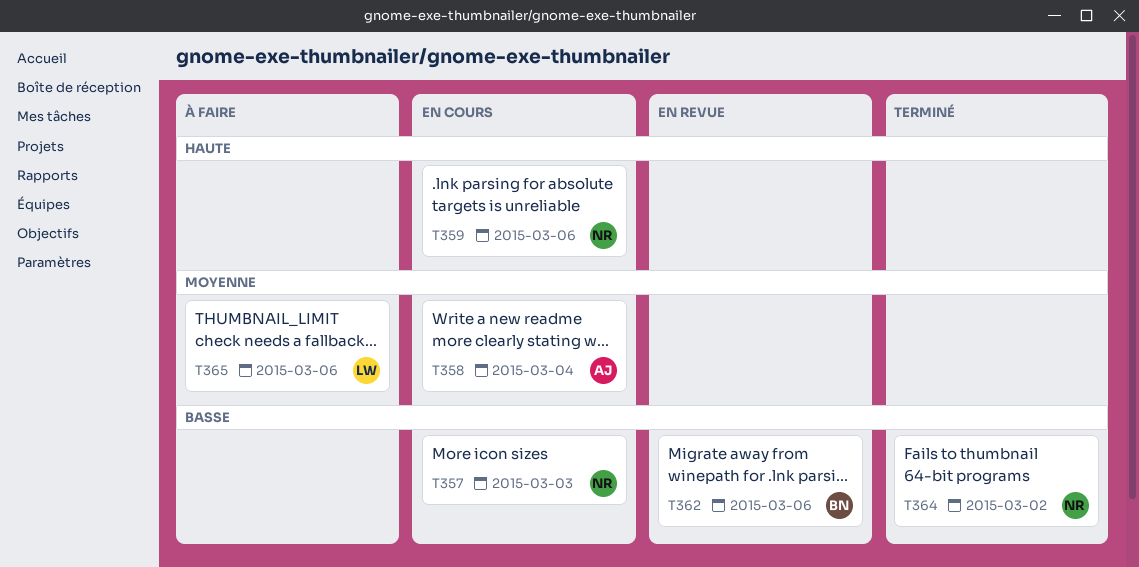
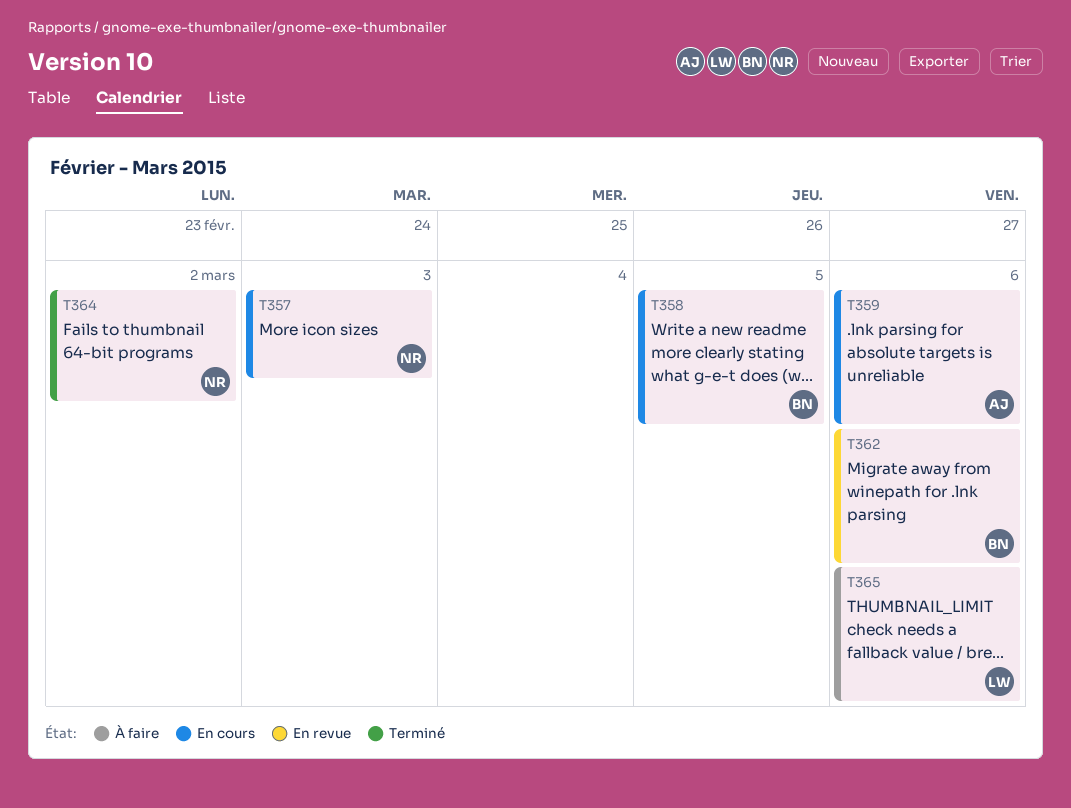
T358, owner: AJ -> BN
T358, due: Mar 4 -> Mar 5
T359, owner: NR -> AJ

